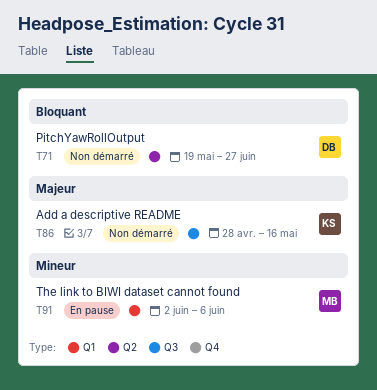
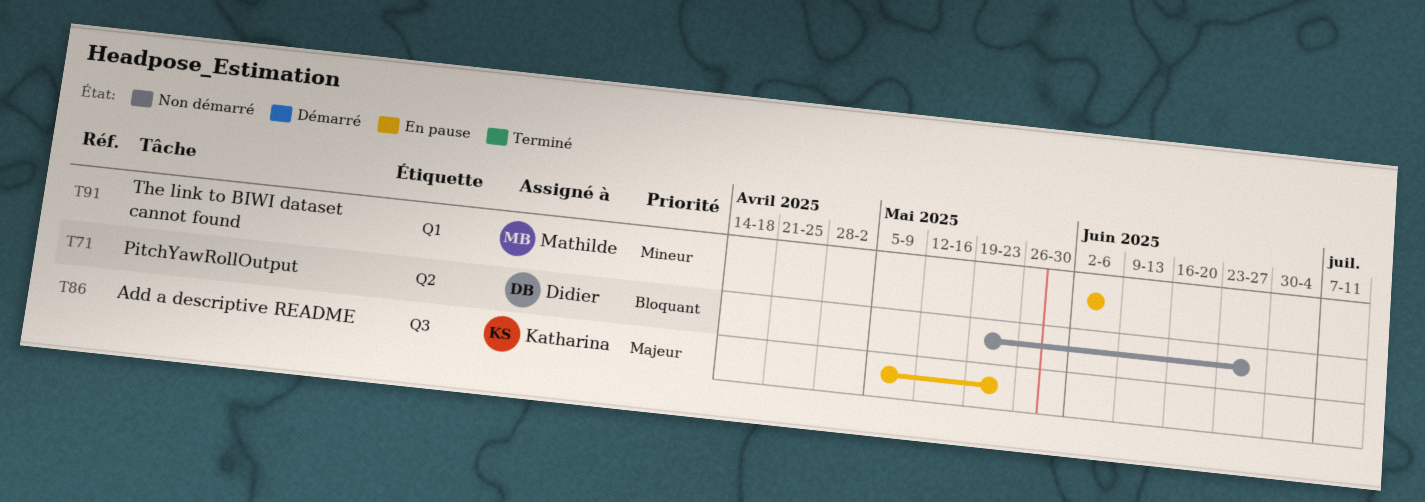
T86, status: Non démarré -> En pause
T86, start: Apr 28 -> May 5
T86, due: May 16 -> May 23

